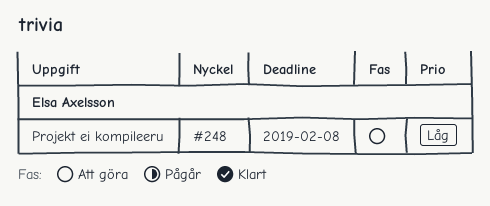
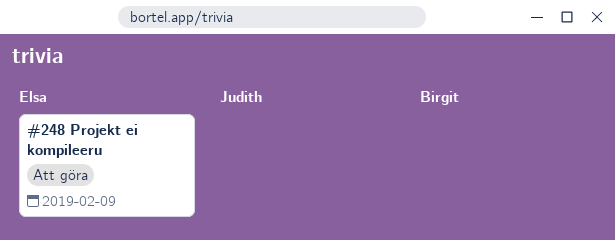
#248, due: Feb 8 -> Feb 9

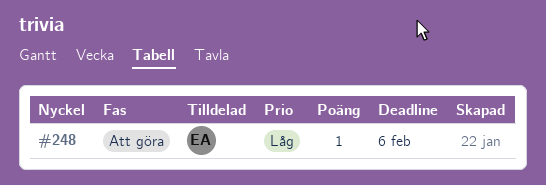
#248, due: Feb 9 -> Feb 6

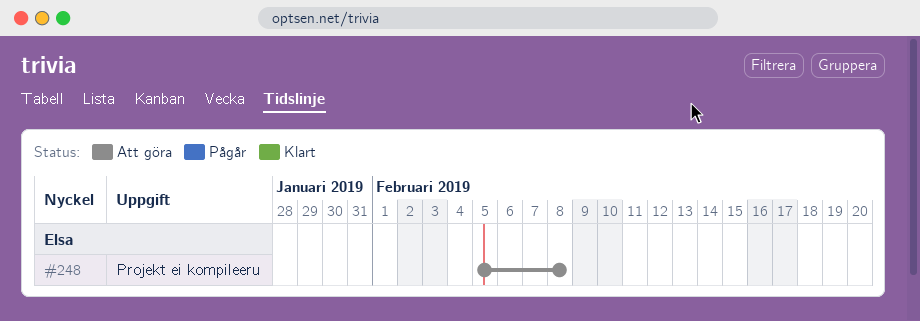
#248, due: Feb 6 -> Feb 8

